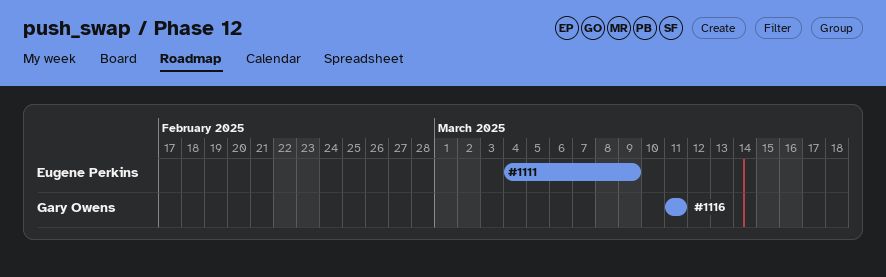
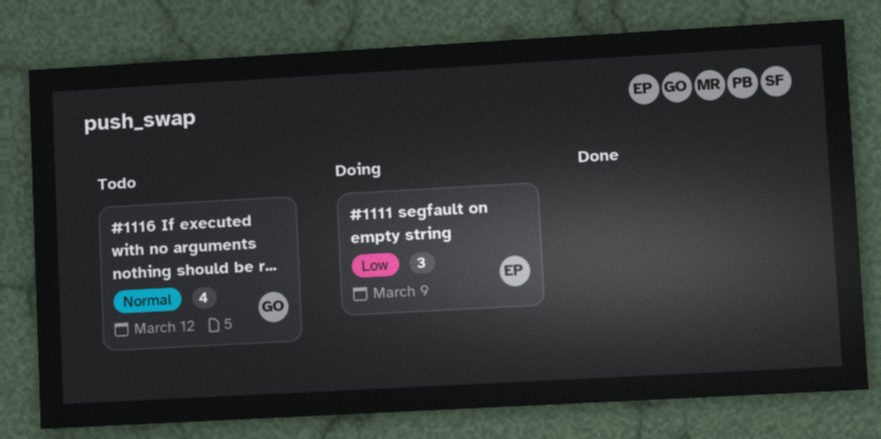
#1116, due: Mar 11 -> Mar 12

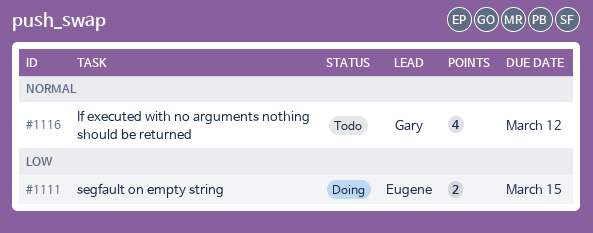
#1111, estimate: 3 -> 2
#1111, due: Mar 9 -> Mar 15

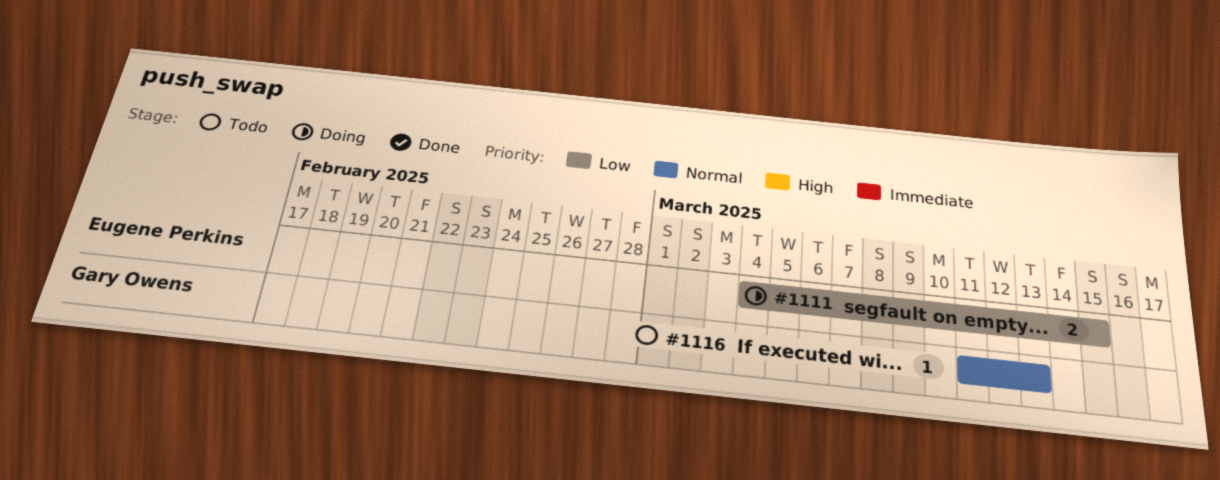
#1116, estimate: 4 -> 1
#1116, due: Mar 12 -> Mar 13

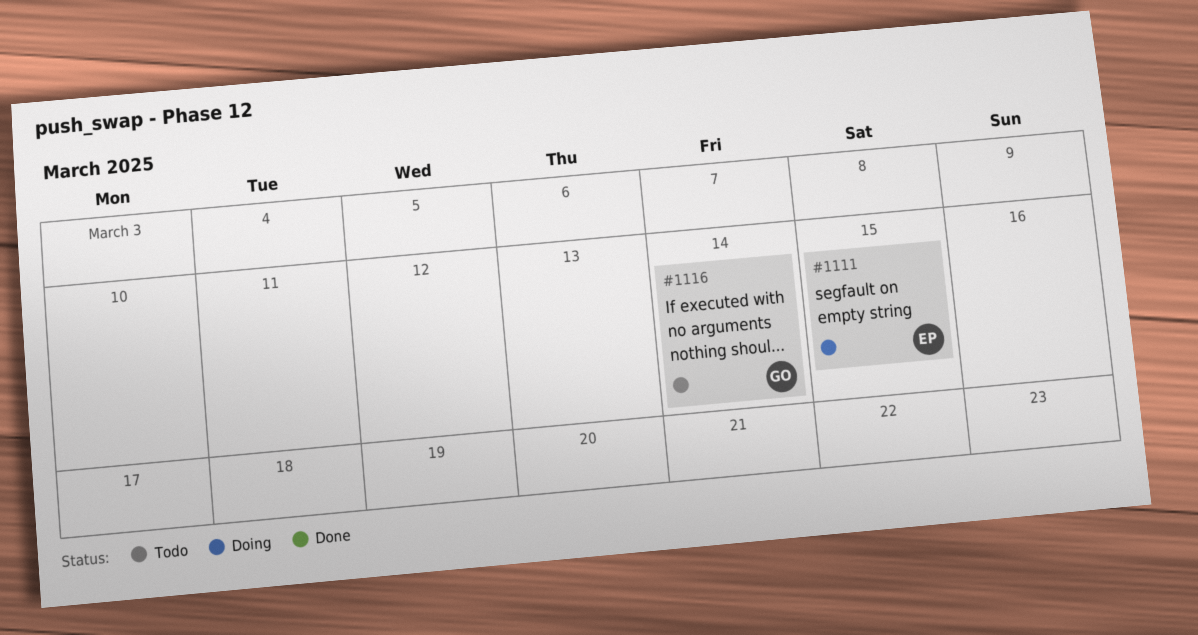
#1116, due: Mar 13 -> Mar 14

